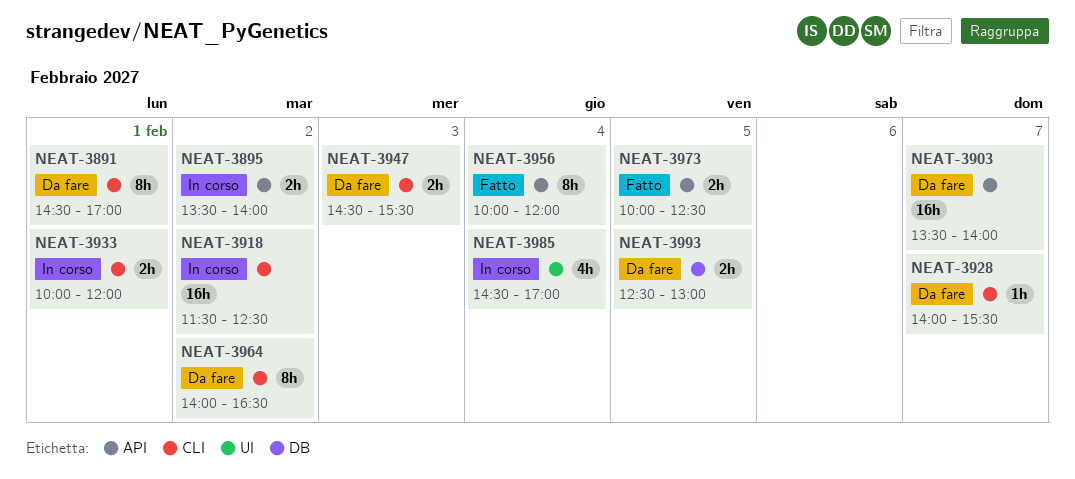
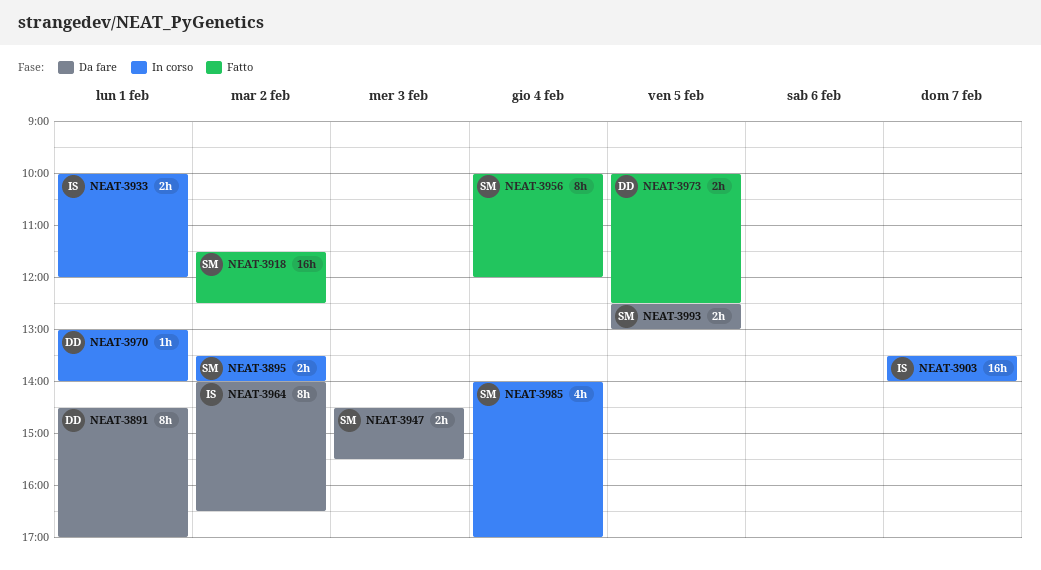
NEAT-3903, status: Da fare -> In corso
NEAT-3918, status: In corso -> Fatto
NEAT-3928: present -> none
NEAT-3970: none -> present
NEAT-3985, begins: 14:30 -> 14:00

